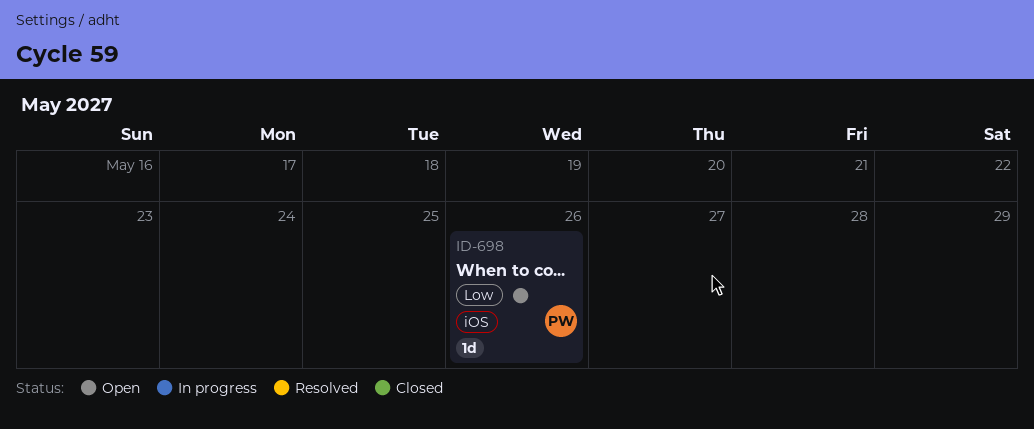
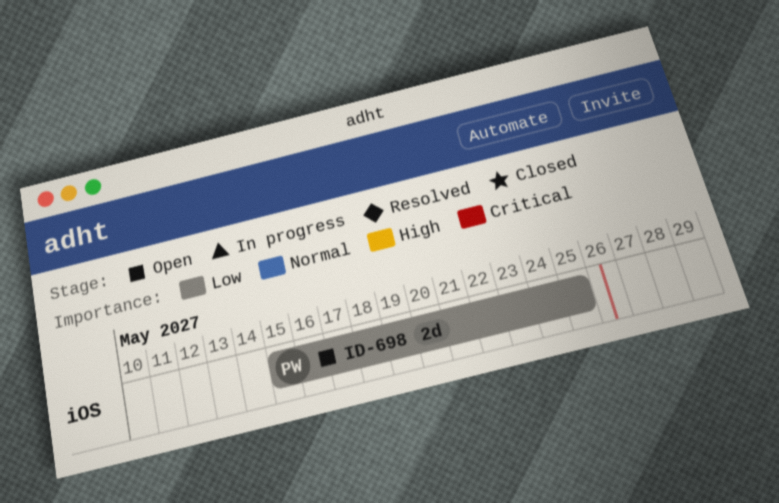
ID-698, estimate: 1d -> 2d
ID-698, due: May 26 -> May 25

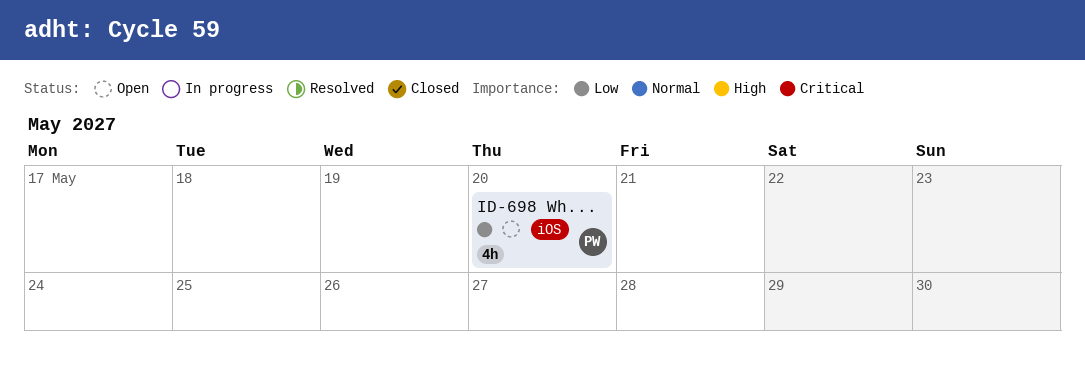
ID-698, estimate: 2d -> 4h
ID-698, due: May 25 -> May 20

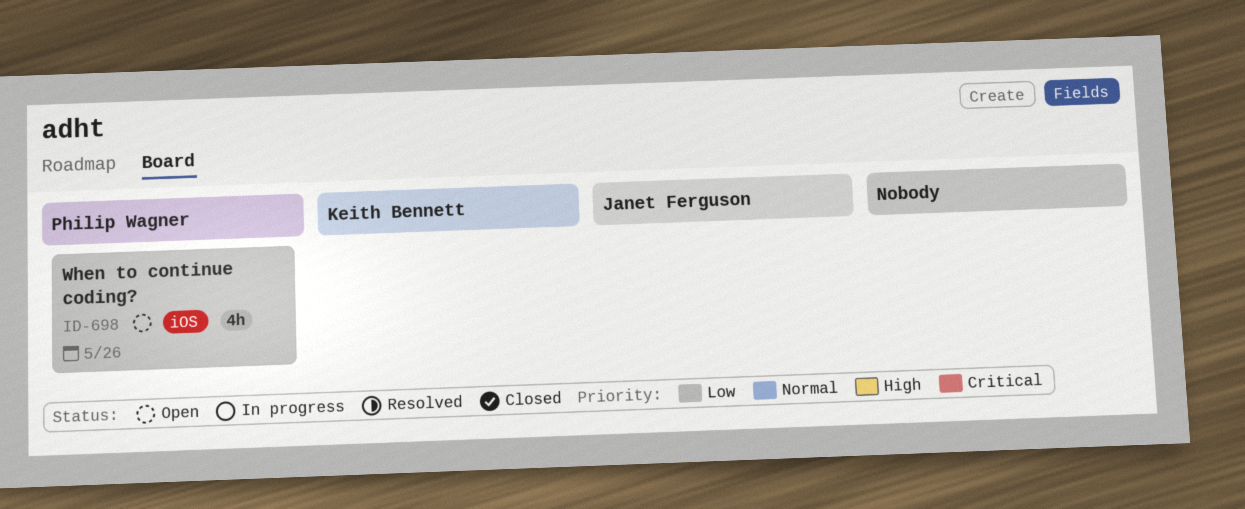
ID-698, due: May 20 -> May 26

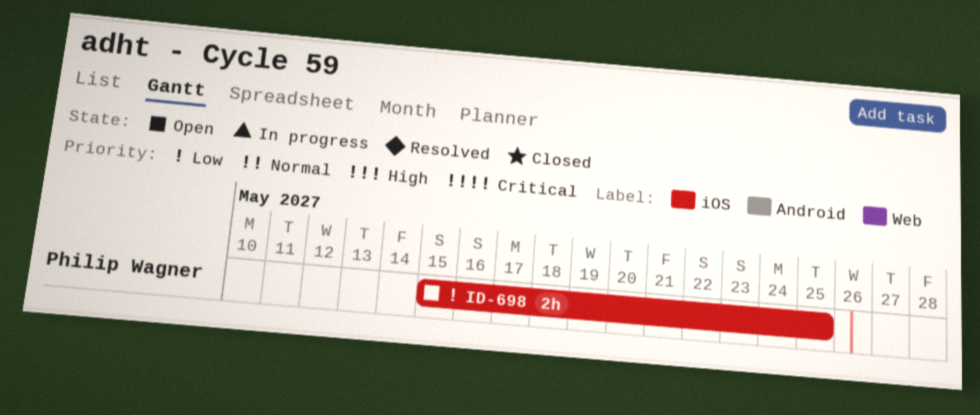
ID-698, estimate: 4h -> 2h
ID-698, due: May 26 -> May 25

